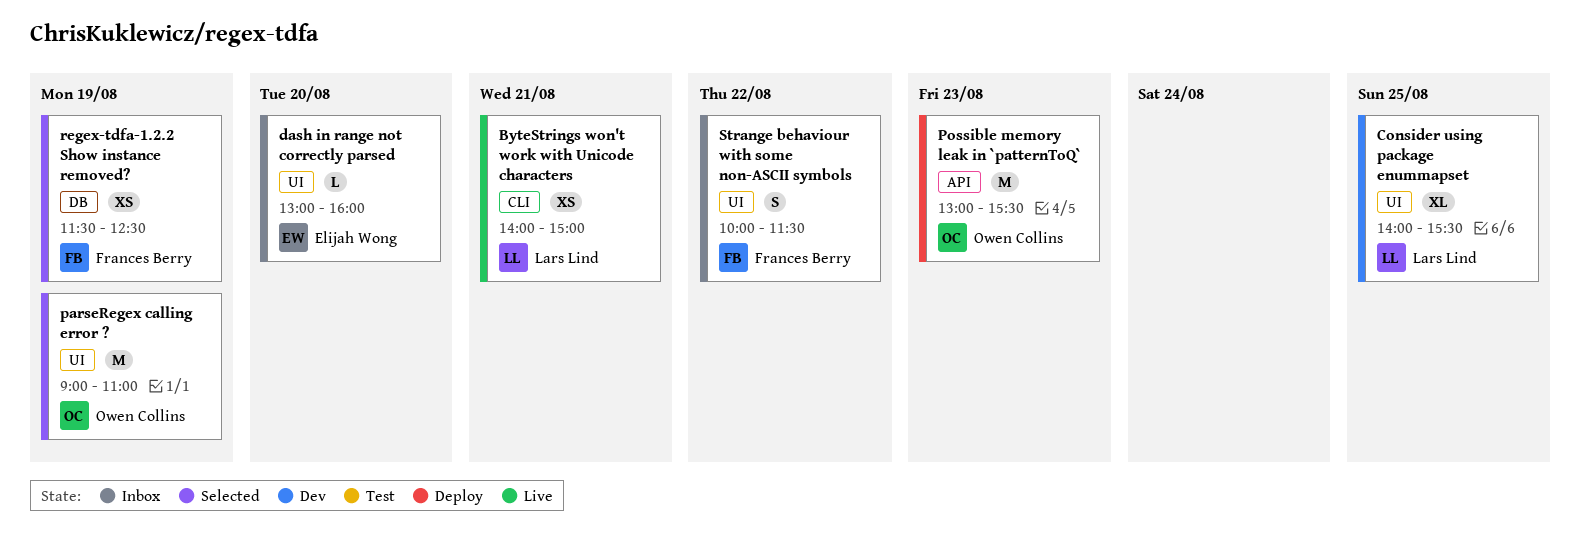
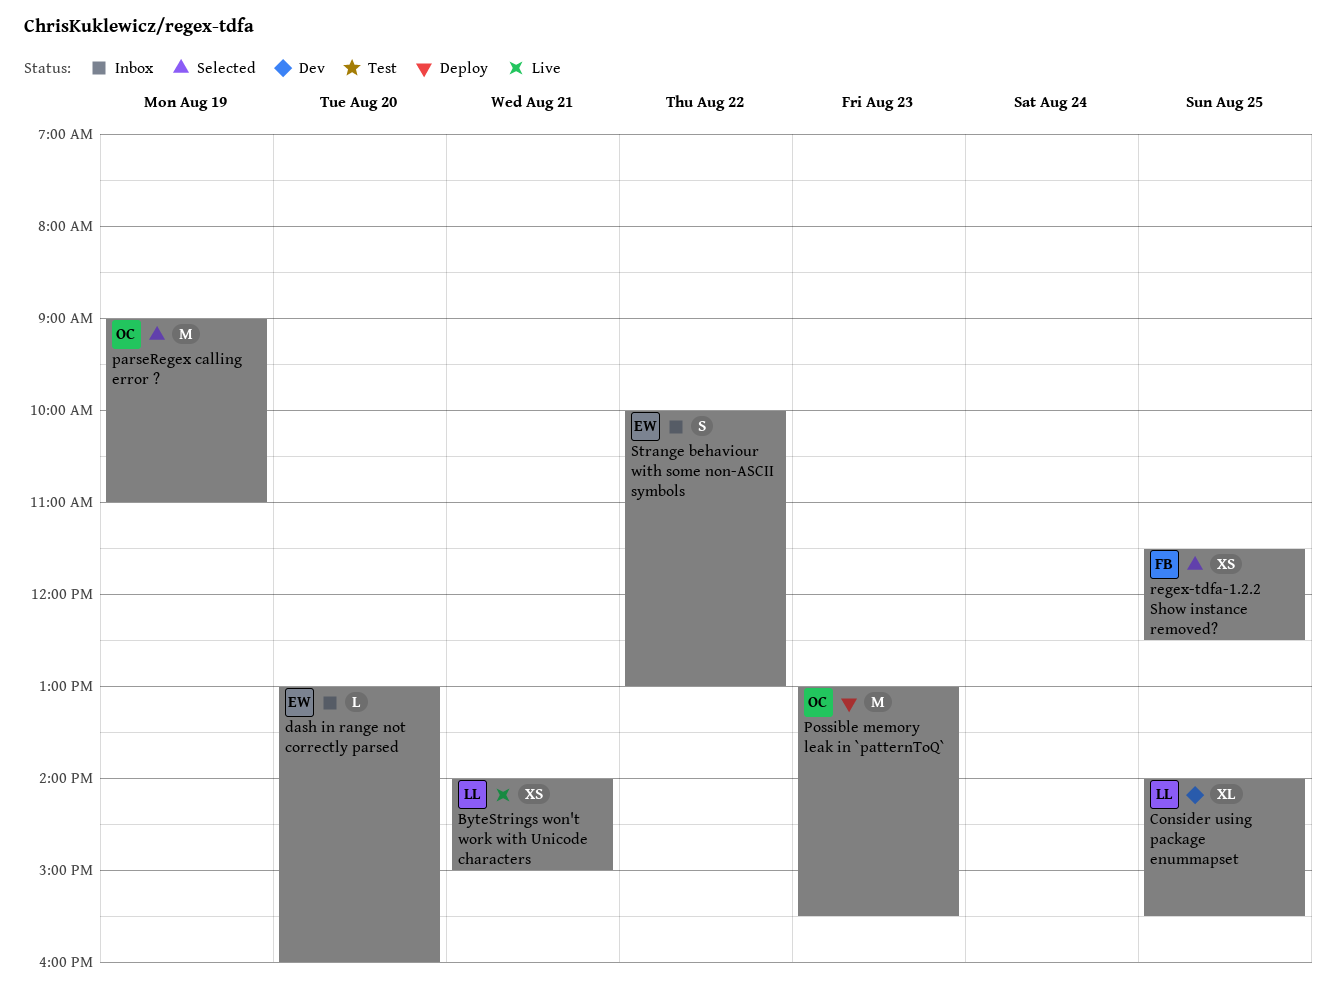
regex-tdfa-1.2.2 Show instance removed?, day: Aug 19 -> Aug 25
Strange behaviour with some non-ASCII symbols, owner: Frances Berry -> Elijah Wong
Strange behaviour with some non-ASCII symbols, ends: 11:30 -> 13:00

